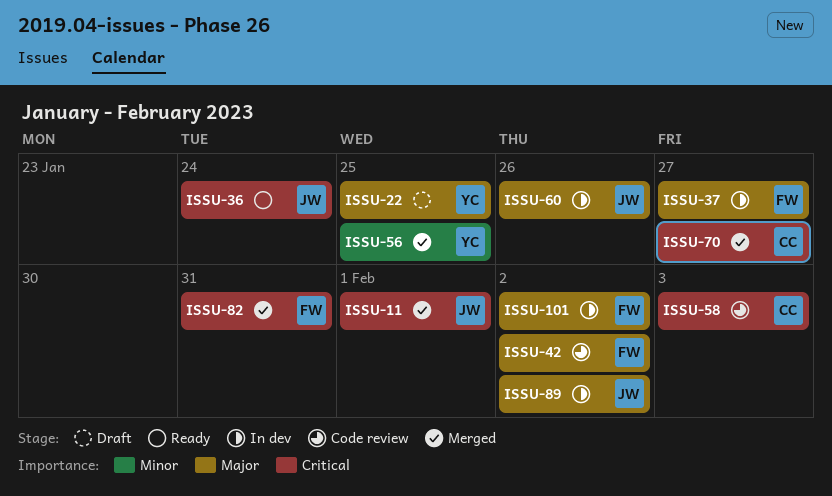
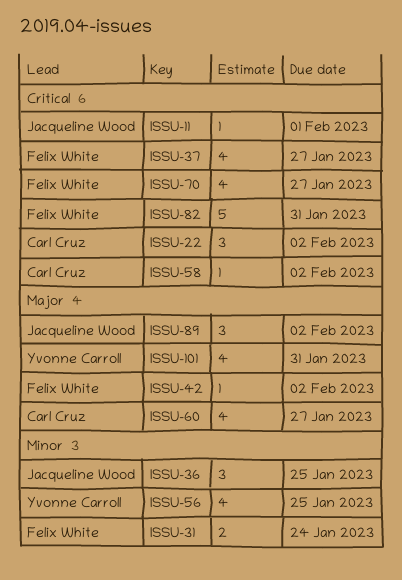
ISSU-22, owner: Yvonne Carroll -> Carl Cruz
ISSU-22, priority: Major -> Critical
ISSU-22, due: Jan 25 -> Feb 2
ISSU-31: none -> present
ISSU-36, priority: Critical -> Minor
ISSU-36, due: Jan 24 -> Jan 25
ISSU-37, priority: Major -> Critical
ISSU-58, due: Feb 3 -> Feb 2
ISSU-60, owner: Jacqueline Wood -> Carl Cruz
ISSU-60, due: Jan 26 -> Jan 27
ISSU-70, owner: Carl Cruz -> Felix White
ISSU-101, owner: Felix White -> Yvonne Carroll
ISSU-101, due: Feb 2 -> Jan 31

